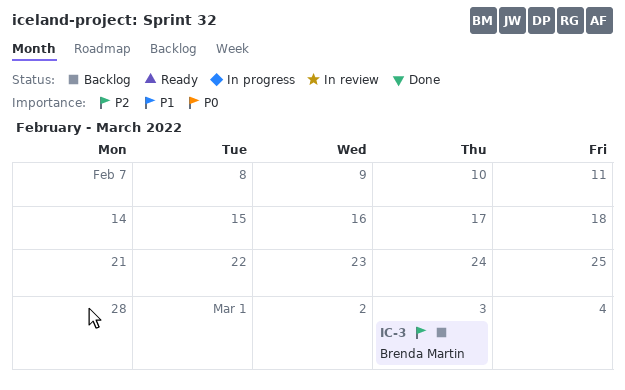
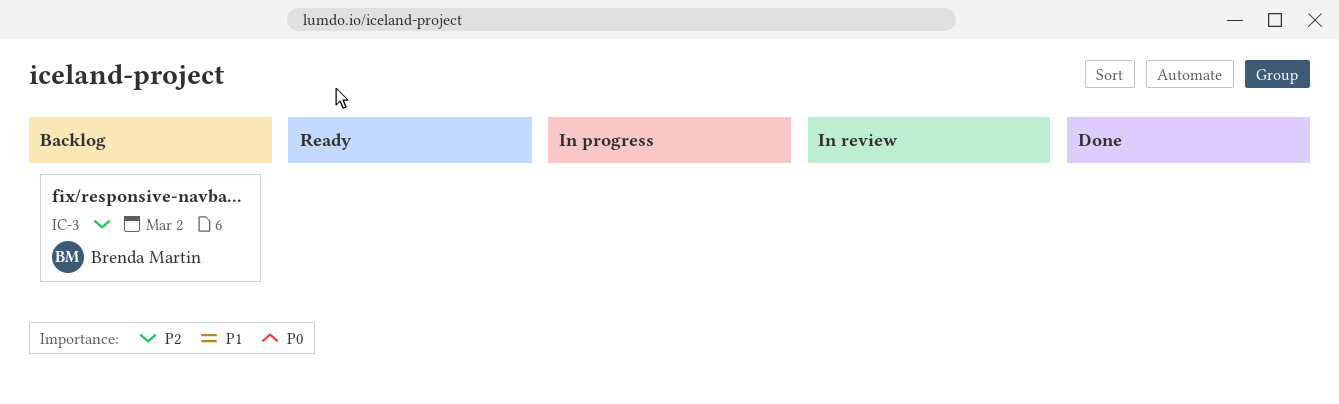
IC-3, due: Mar 3 -> Mar 2

